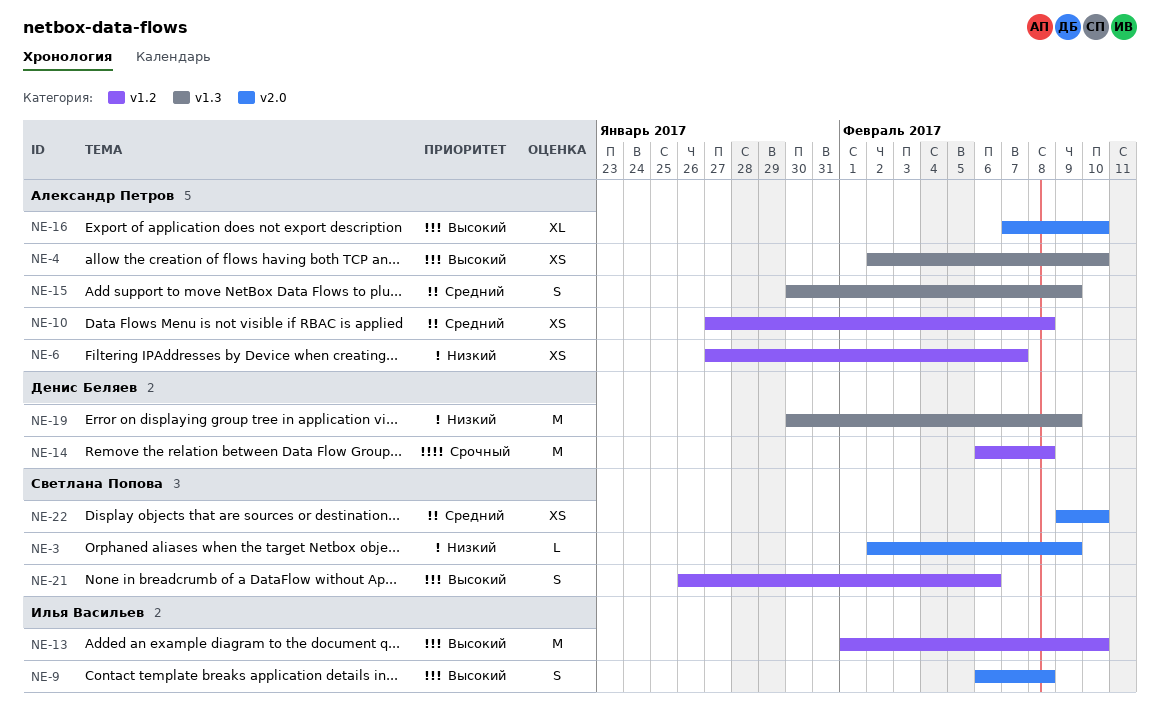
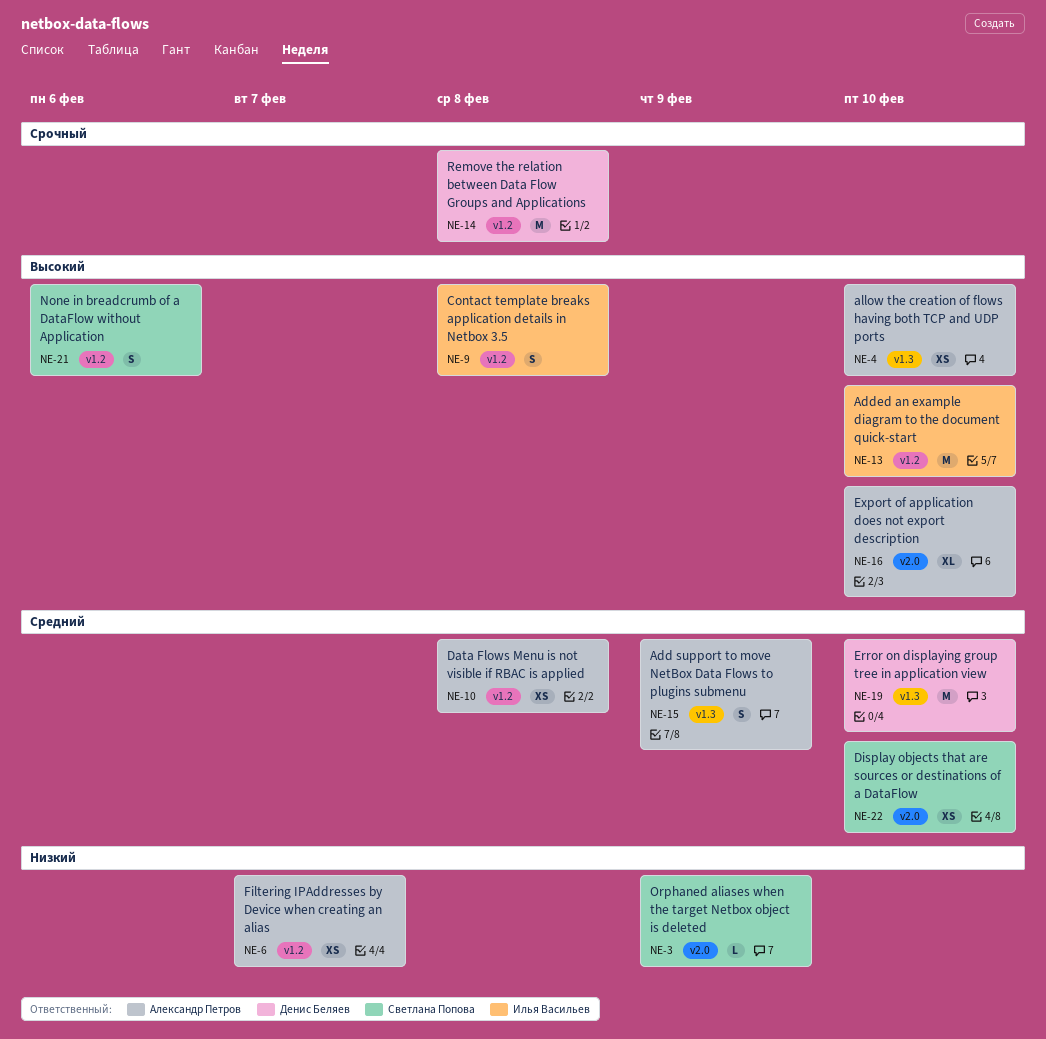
NE-9, label: v2.0 -> v1.2
NE-19, priority: Низкий -> Средний
NE-19, due: Feb 9 -> Feb 10

